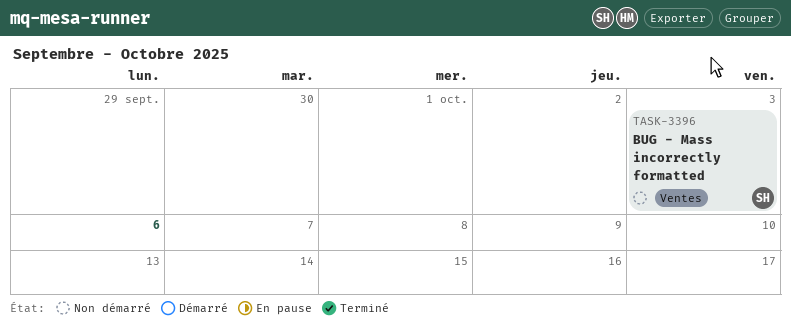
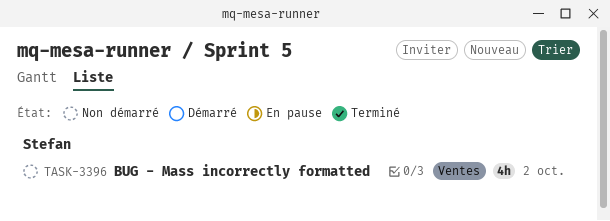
TASK-3396, due: Oct 3 -> Oct 2

